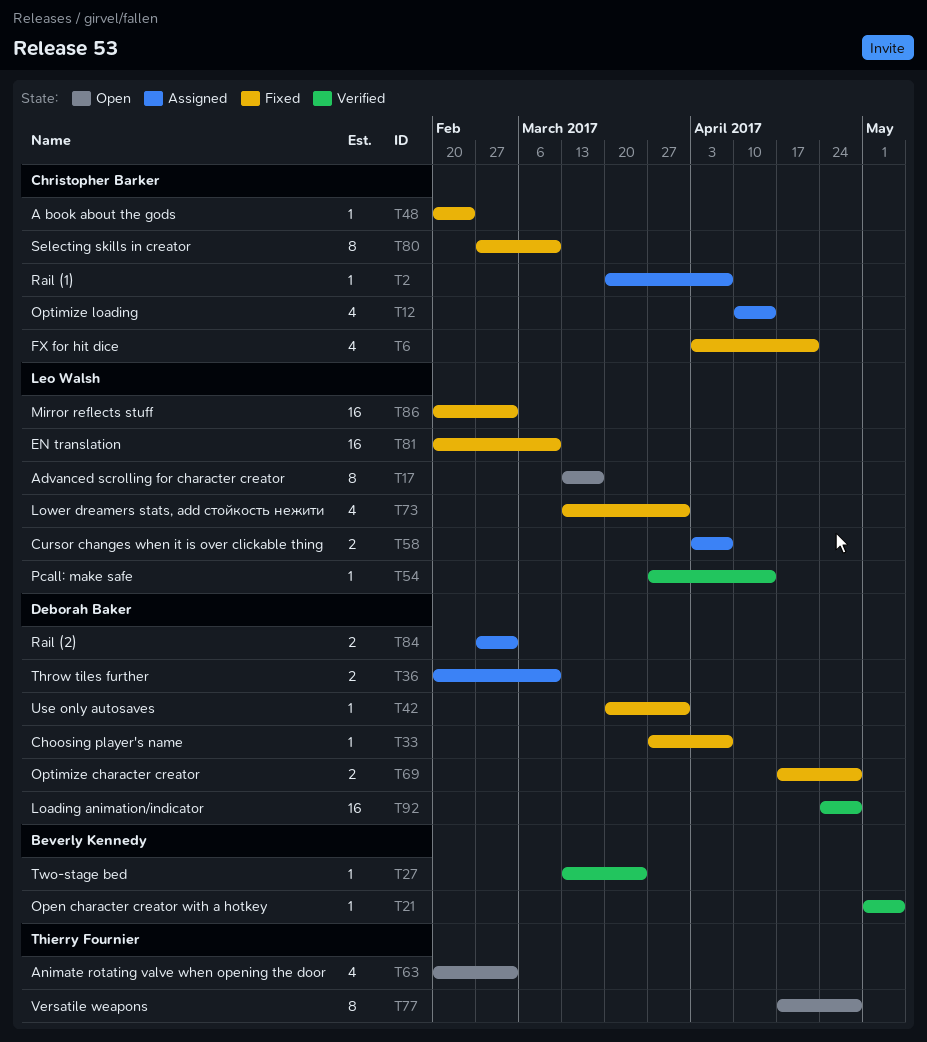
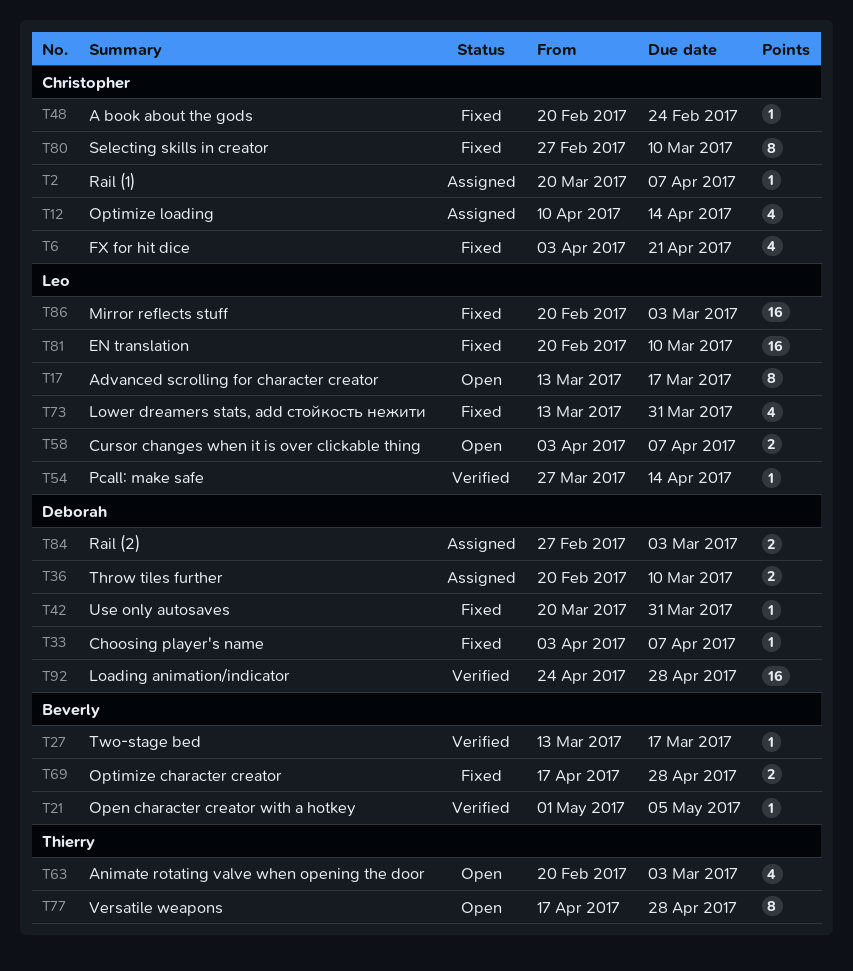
T27, due: Mar 24 -> Mar 17
T33, start: Mar 27 -> Apr 3
T58, status: Assigned -> Open
T69, owner: Deborah Baker -> Beverly Kennedy

